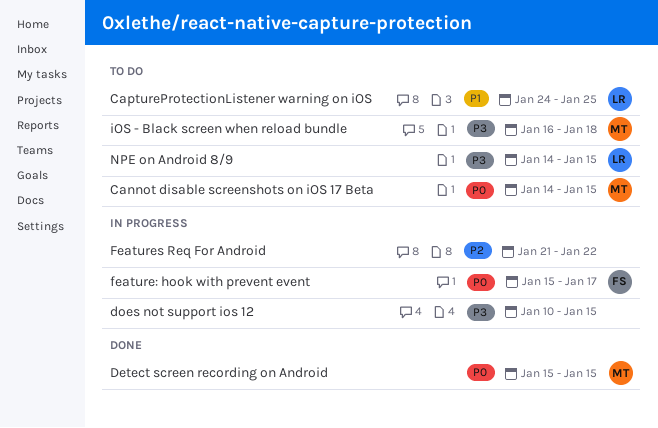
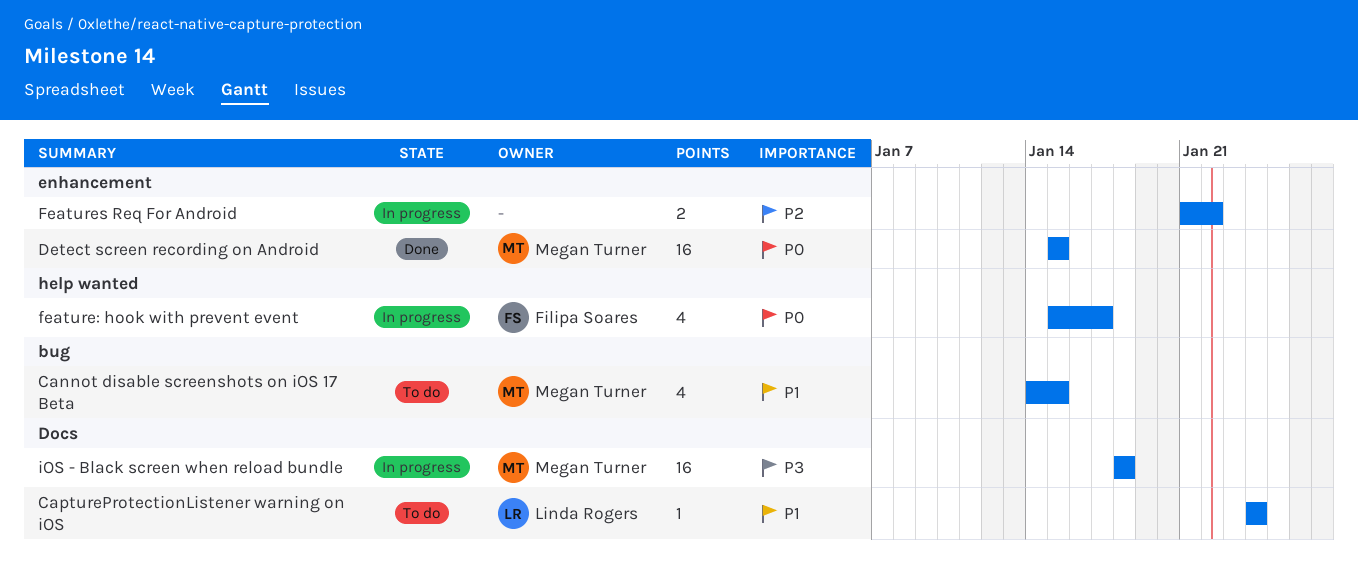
Cannot disable screenshots on iOS 17 Beta, priority: P0 -> P1
CaptureProtectionListener warning on iOS, due: Jan 25 -> Jan 24
does not support ios 12: present -> none
iOS - Black screen when reload bundle, status: To do -> In progress
iOS - Black screen when reload bundle, start: Jan 16 -> Jan 18
NPE on Android 8/9: present -> none

